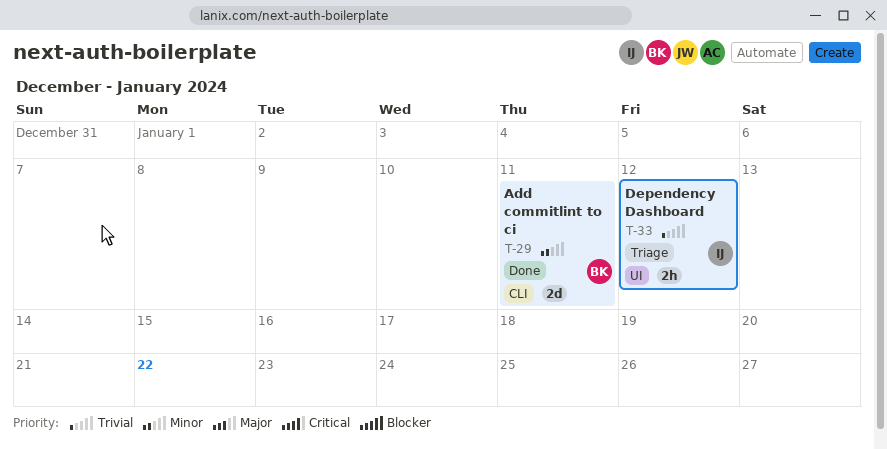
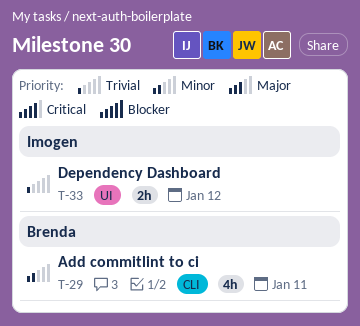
T-29, estimate: 2d -> 4h

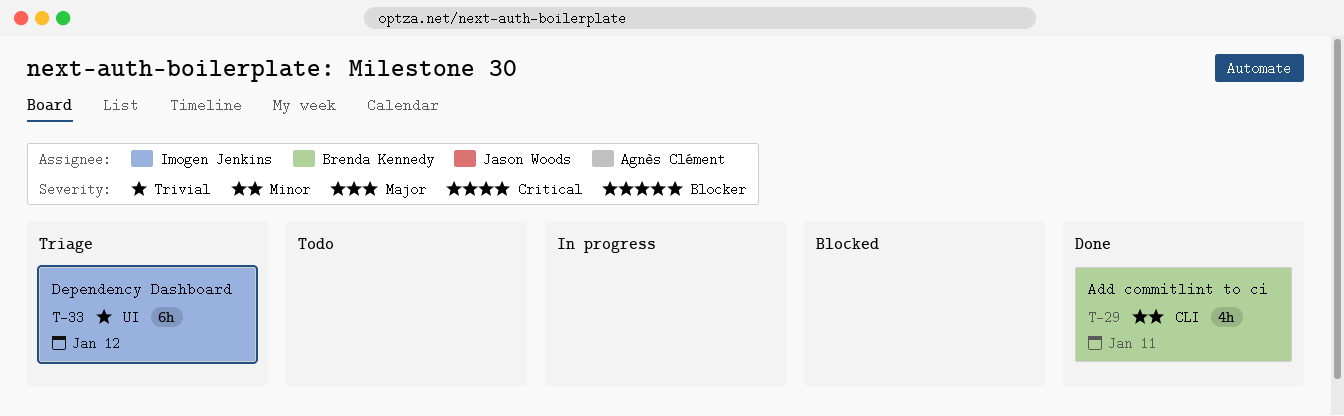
T-33, estimate: 2h -> 6h

